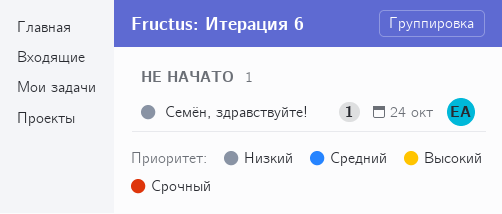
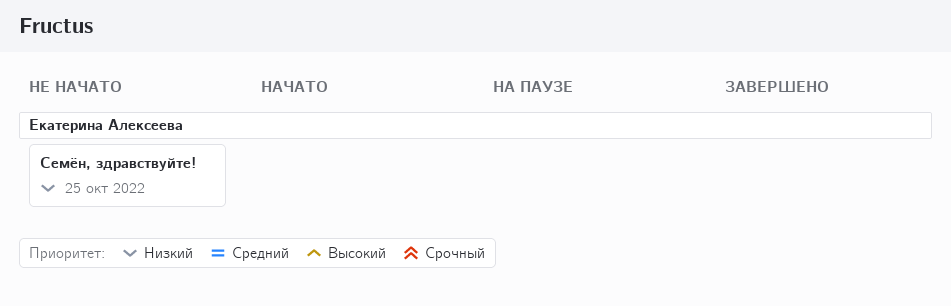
Семён, здравствуйте!, due: Oct 24 -> Oct 25

